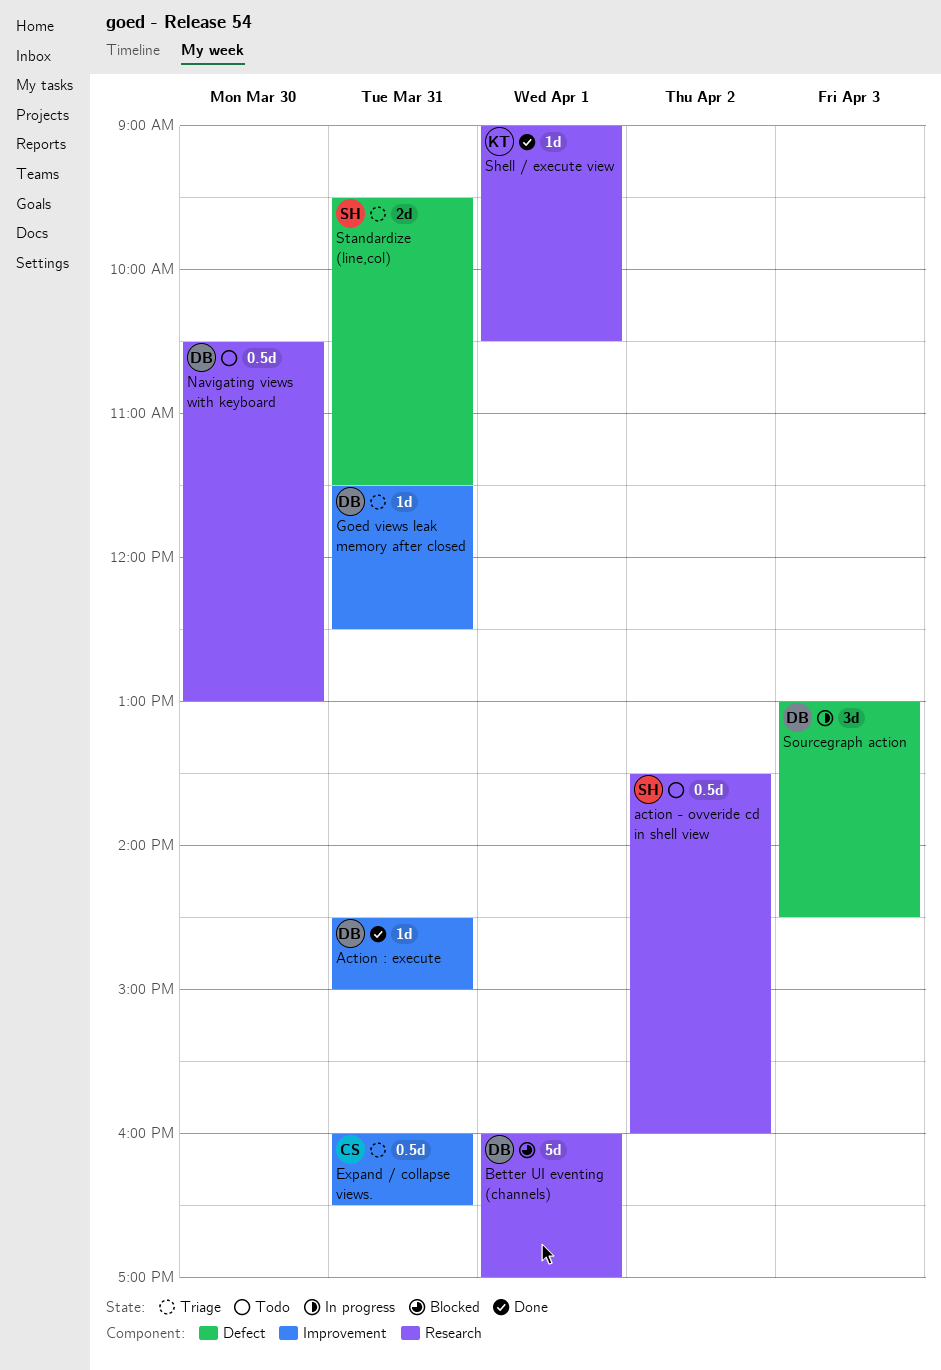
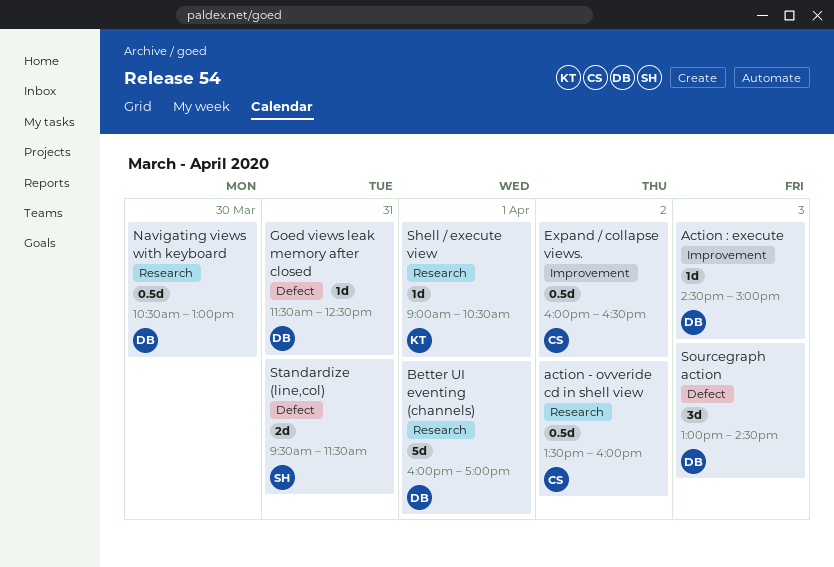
action - ovveride cd in shell view, owner: SH -> CS
Action : execute, day: Mar 31 -> Apr 3
Expand / collapse views., day: Mar 31 -> Apr 2
Goed views leak memory after closed, label: Improvement -> Defect

